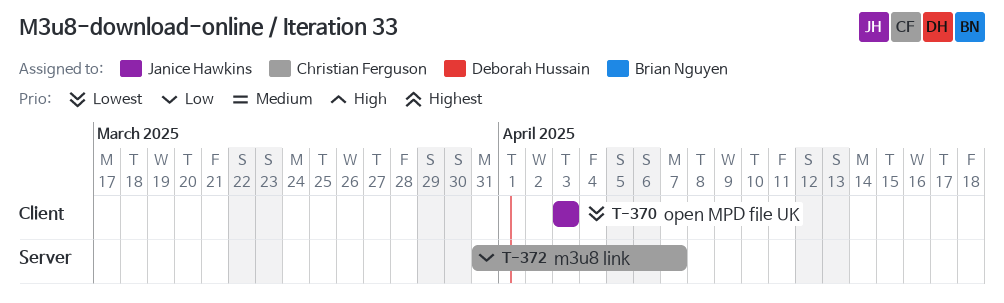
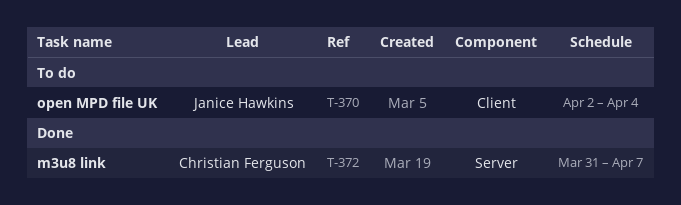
T-370, start: Apr 3 -> Apr 2
T-370, due: Apr 3 -> Apr 4

